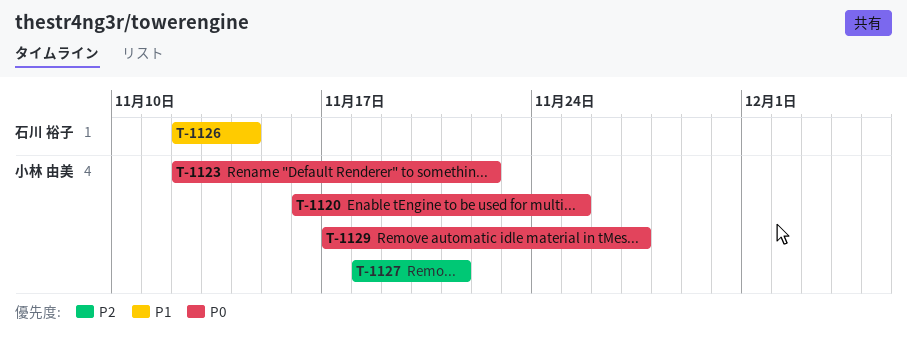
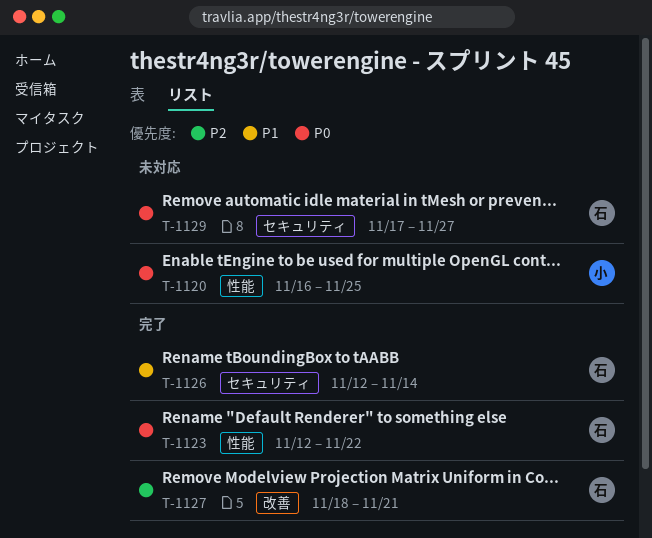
T-1123, owner: 小林 由美 -> 石川 裕子
T-1127, owner: 小林 由美 -> 石川 裕子
T-1129, owner: 小林 由美 -> 石川 裕子

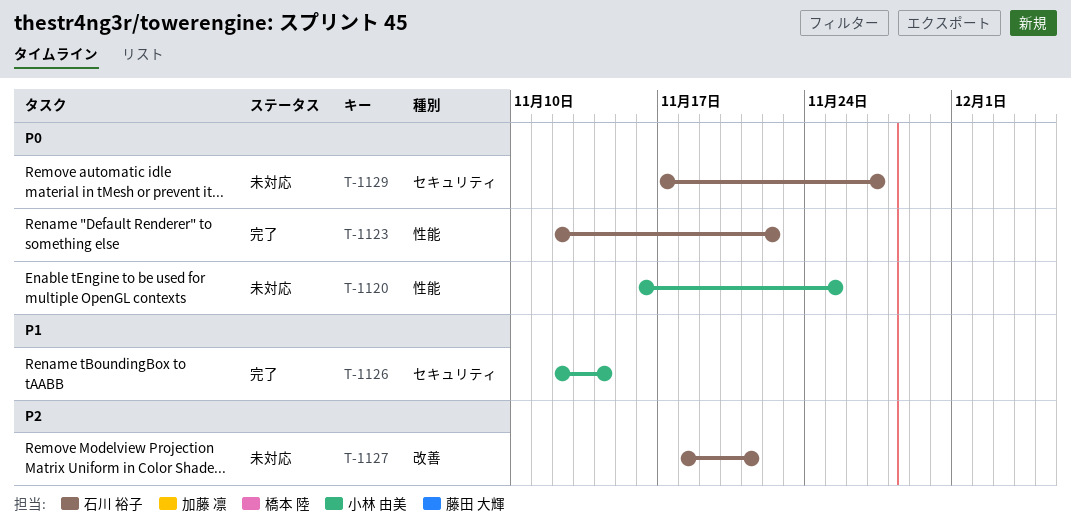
T-1126, owner: 石川 裕子 -> 小林 由美
T-1127, status: 完了 -> 未対応

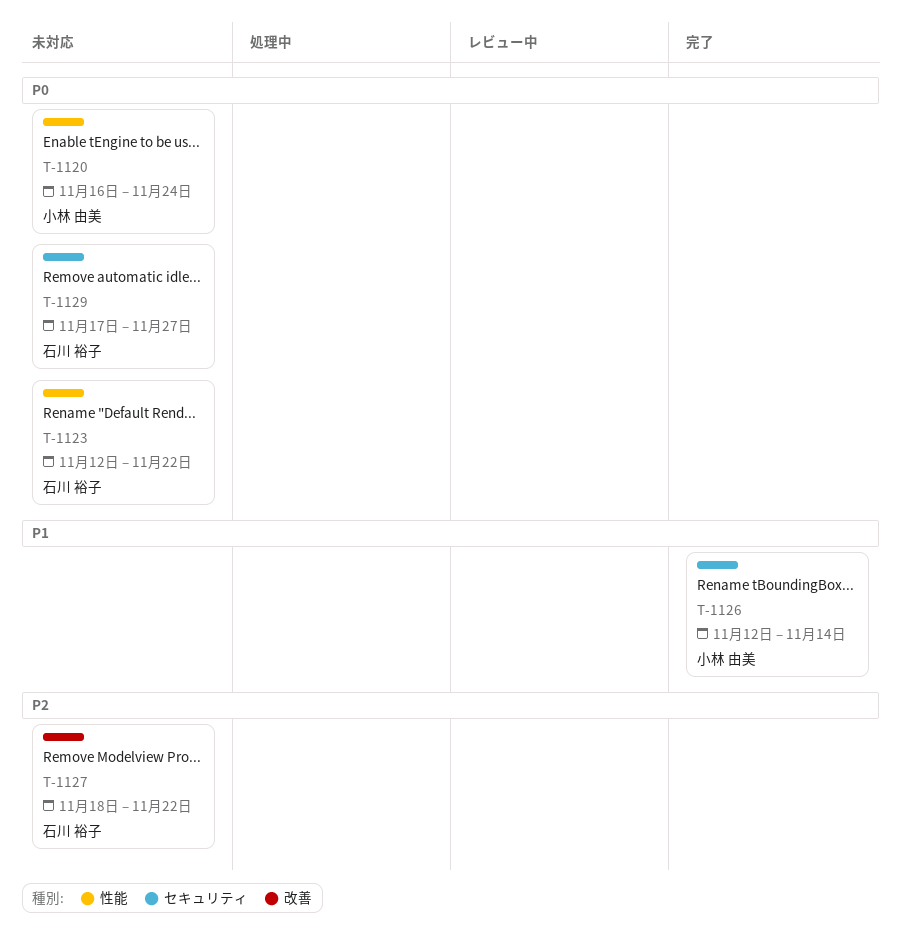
T-1120, due: Nov 25 -> Nov 24
T-1123, status: 完了 -> 未対応
T-1127, due: Nov 21 -> Nov 22

